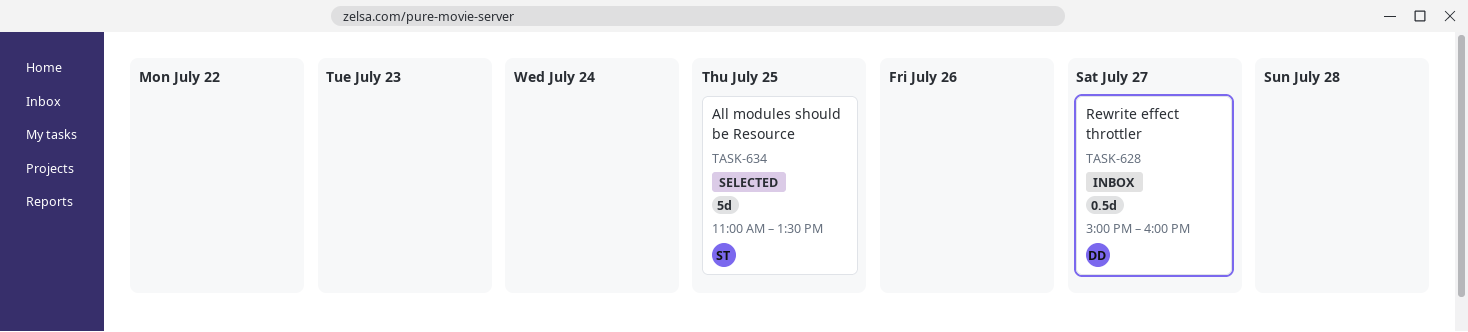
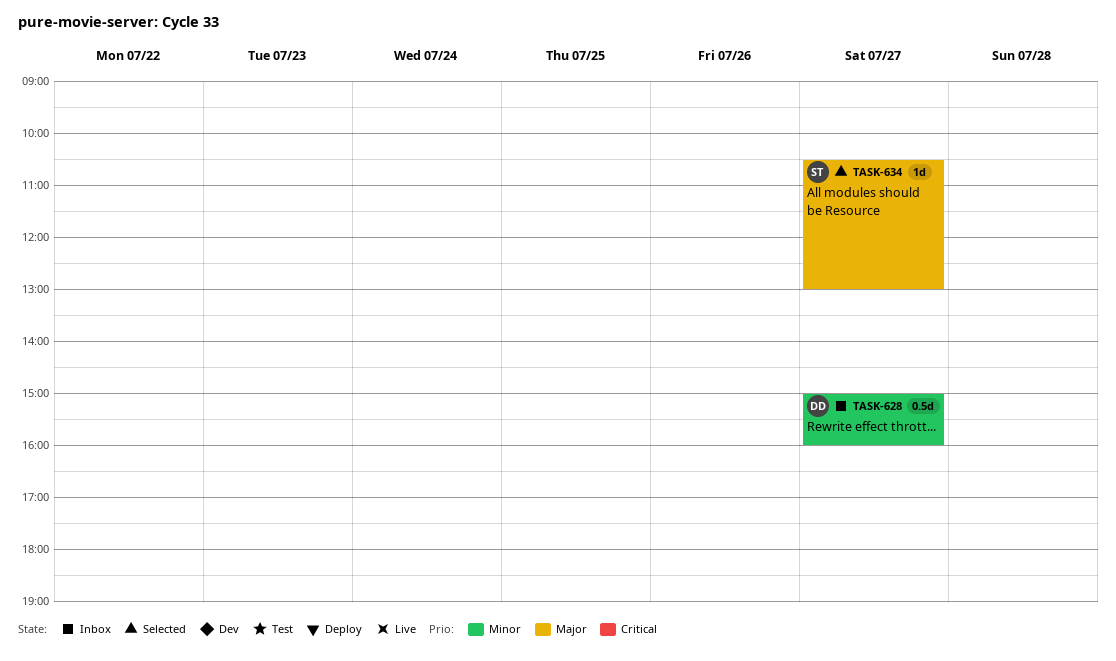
TASK-634, estimate: 5d -> 1d
TASK-634, day: Jul 25 -> Jul 27
TASK-634, begins: 11:00 -> 10:30
TASK-634, ends: 13:30 -> 13:00

